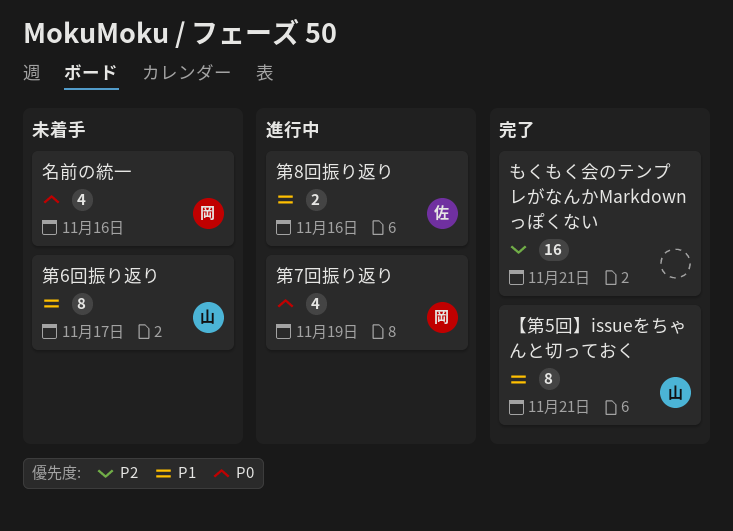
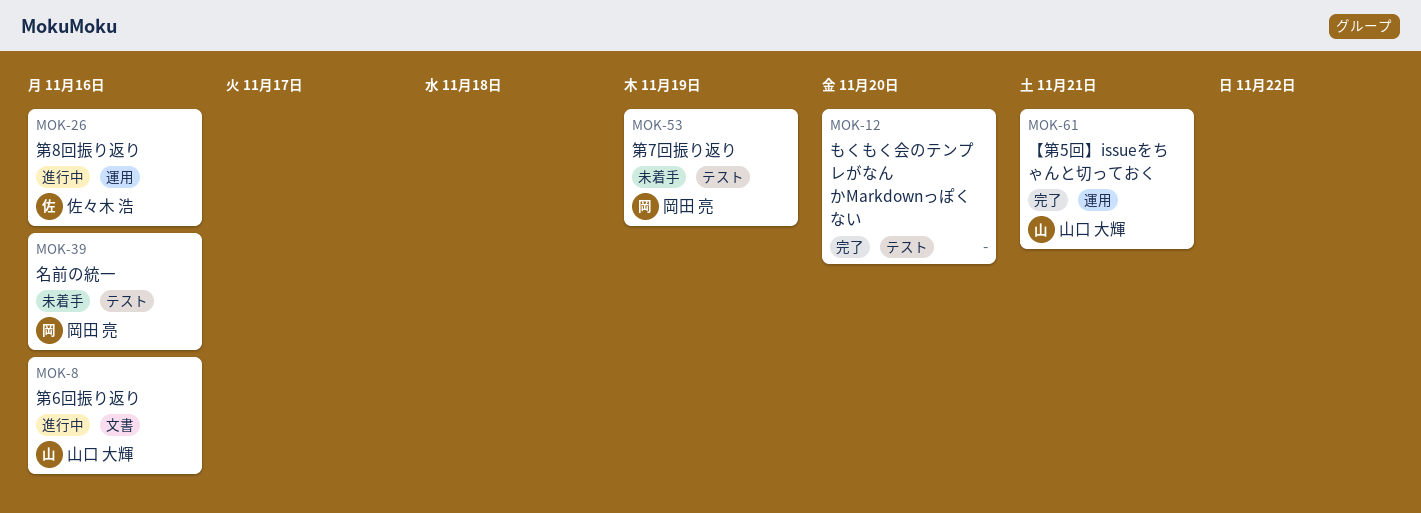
もくもく会のテンプレがなんかMarkdownっぽくない, due: Nov 21 -> Nov 20
第6回振り返り, status: 未着手 -> 進行中
第6回振り返り, due: Nov 17 -> Nov 16
第7回振り返り, status: 進行中 -> 未着手

